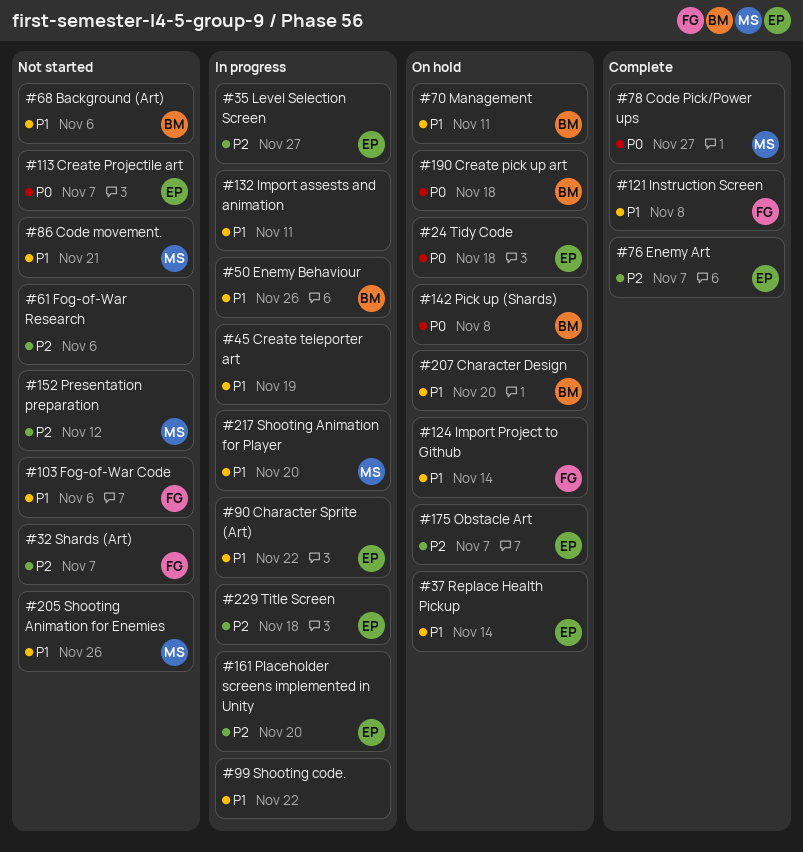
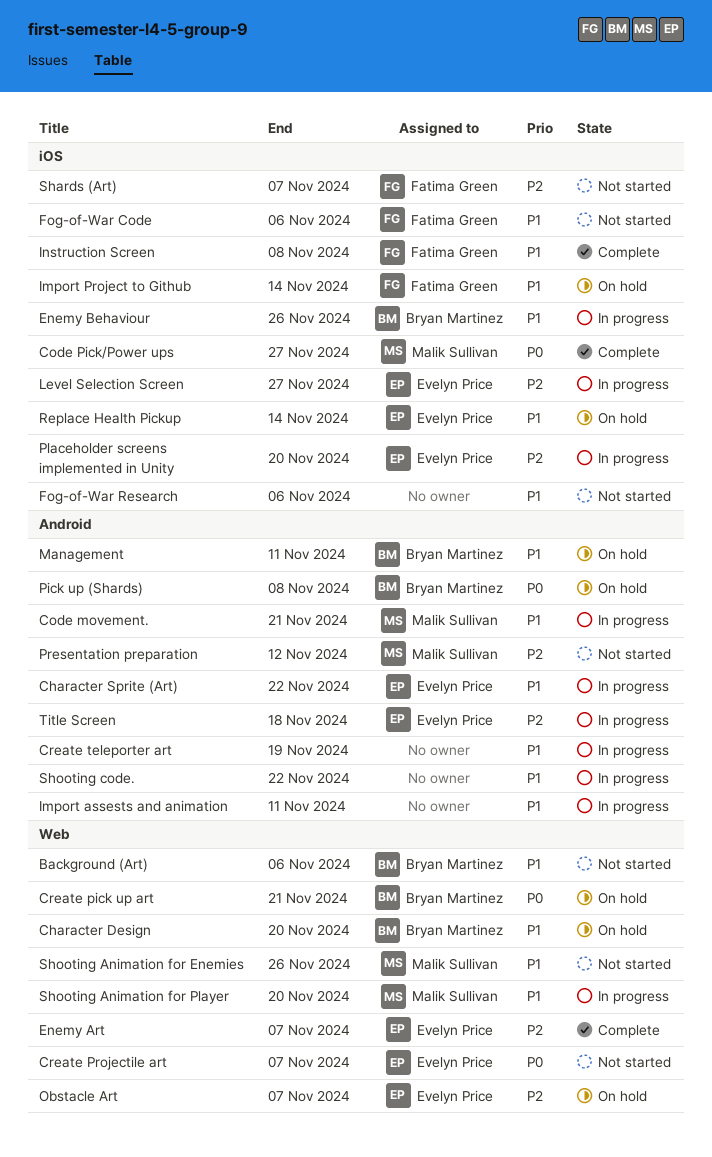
Code movement., status: Not started -> In progress
Create pick up art, due: Nov 18 -> Nov 21
Fog-of-War Research, priority: P2 -> P1
Tidy Code: present -> none

